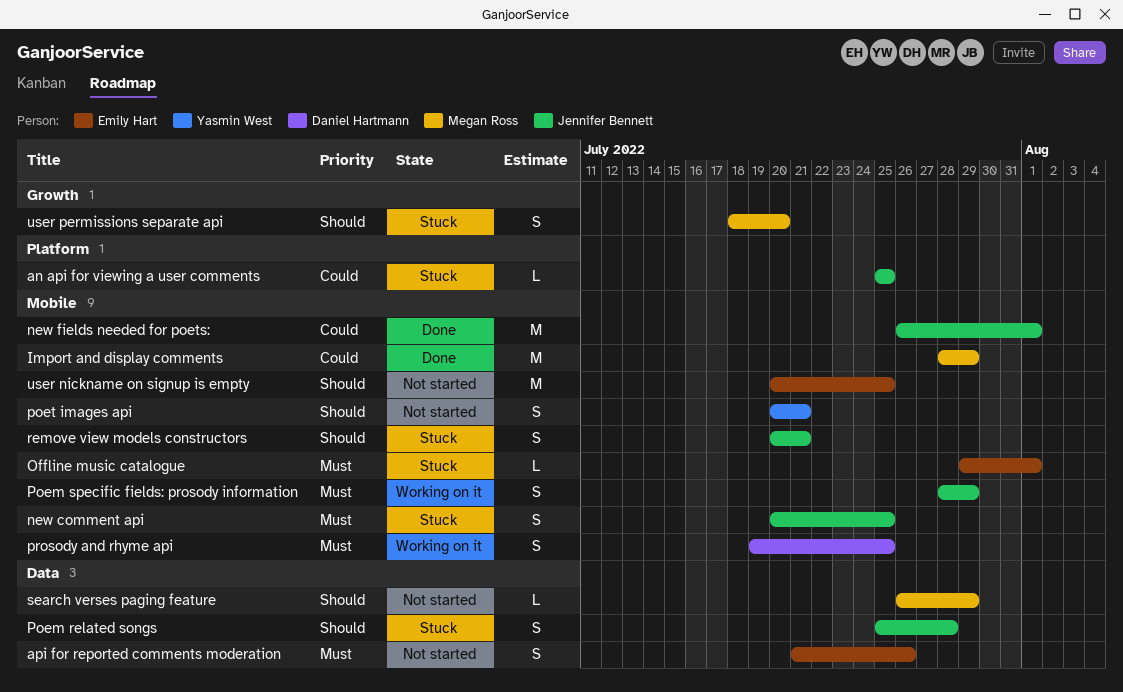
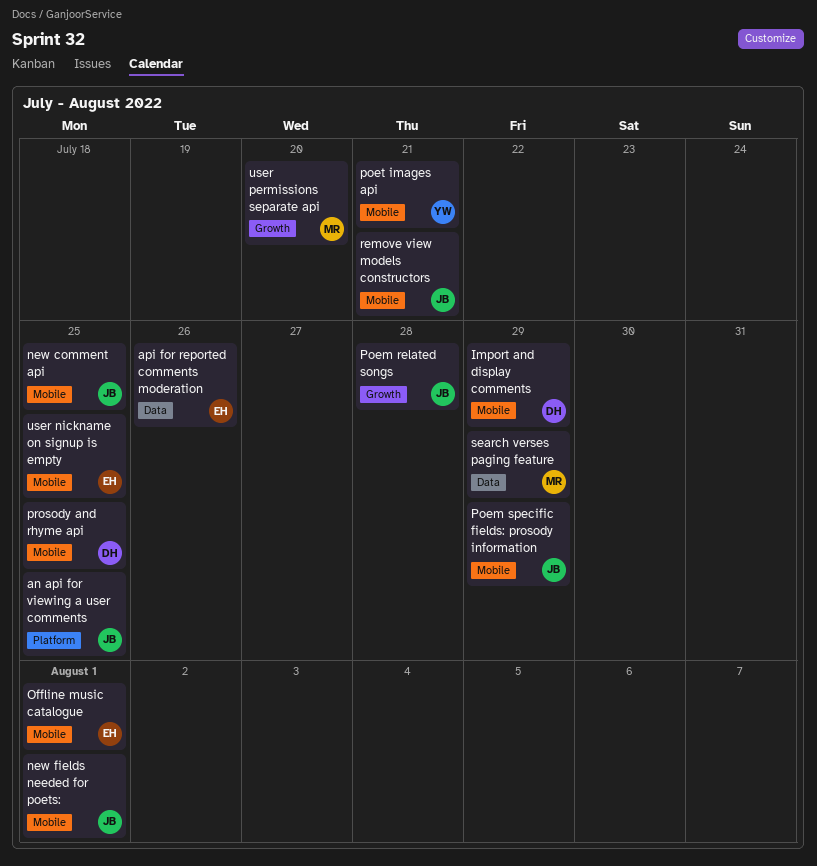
Import and display comments, owner: Megan Ross -> Daniel Hartmann
Poem related songs, label: Data -> Growth

